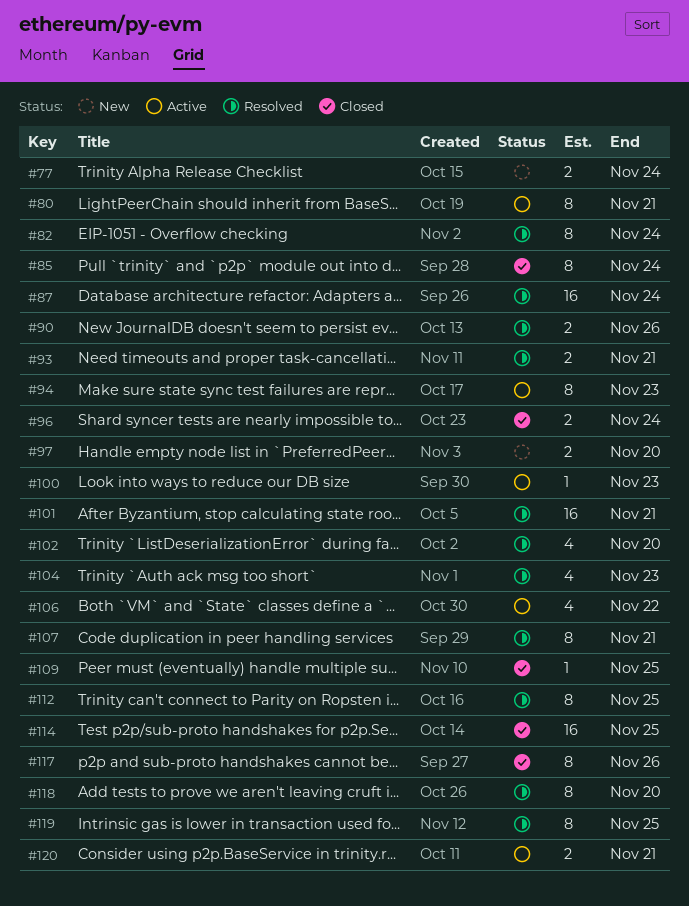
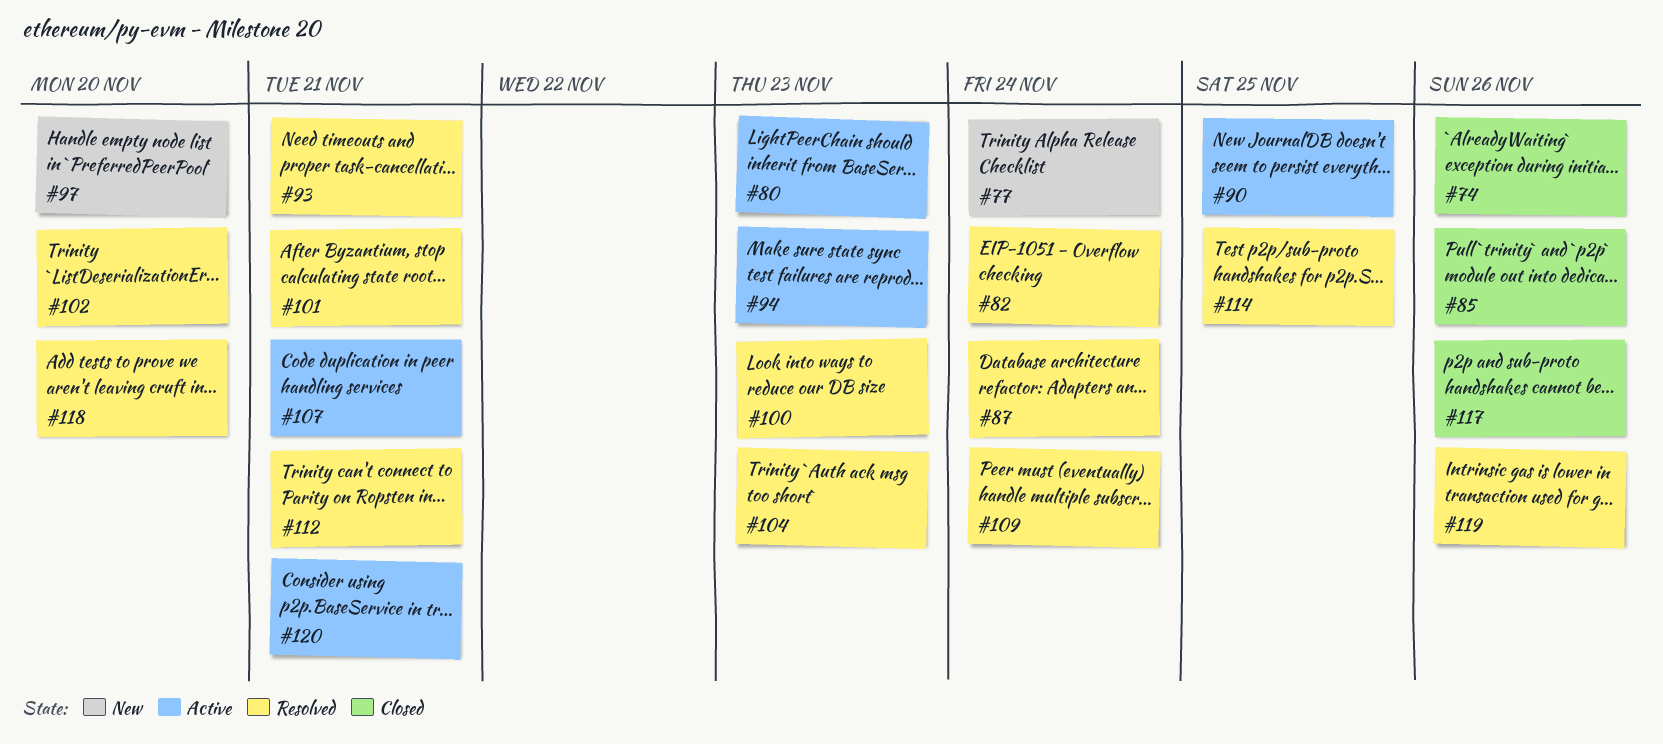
#74: none -> present
#80, due: Nov 21 -> Nov 23
#85, due: Nov 24 -> Nov 26
#90, status: Resolved -> Active
#90, due: Nov 26 -> Nov 25
#96: present -> none
#100, status: Active -> Resolved
#106: present -> none
#107, status: Resolved -> Active
#109, status: Closed -> Resolved
#109, due: Nov 25 -> Nov 24
#112, due: Nov 25 -> Nov 21
#114, status: Closed -> Resolved
#119, due: Nov 25 -> Nov 26

